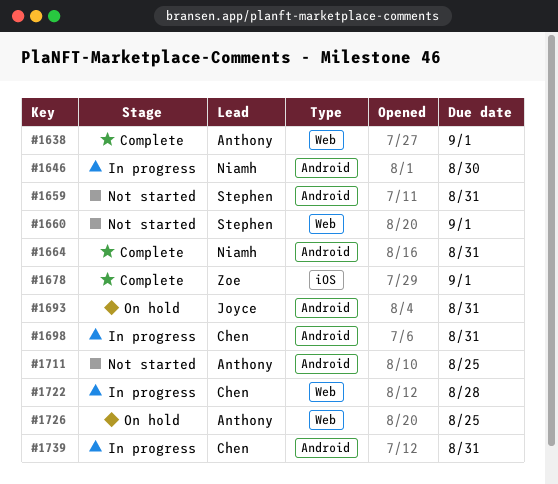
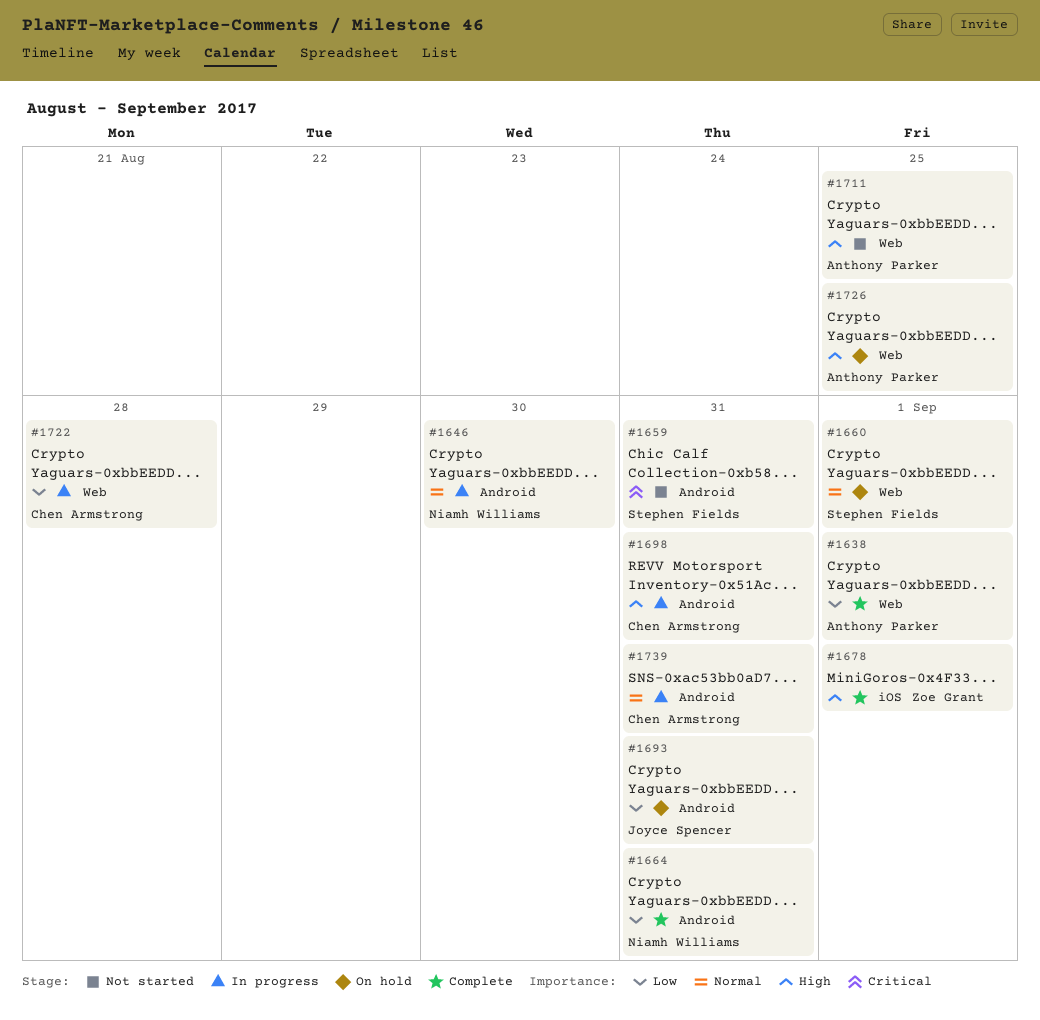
#1660, status: Not started -> On hold
#1711, label: Android -> Web

